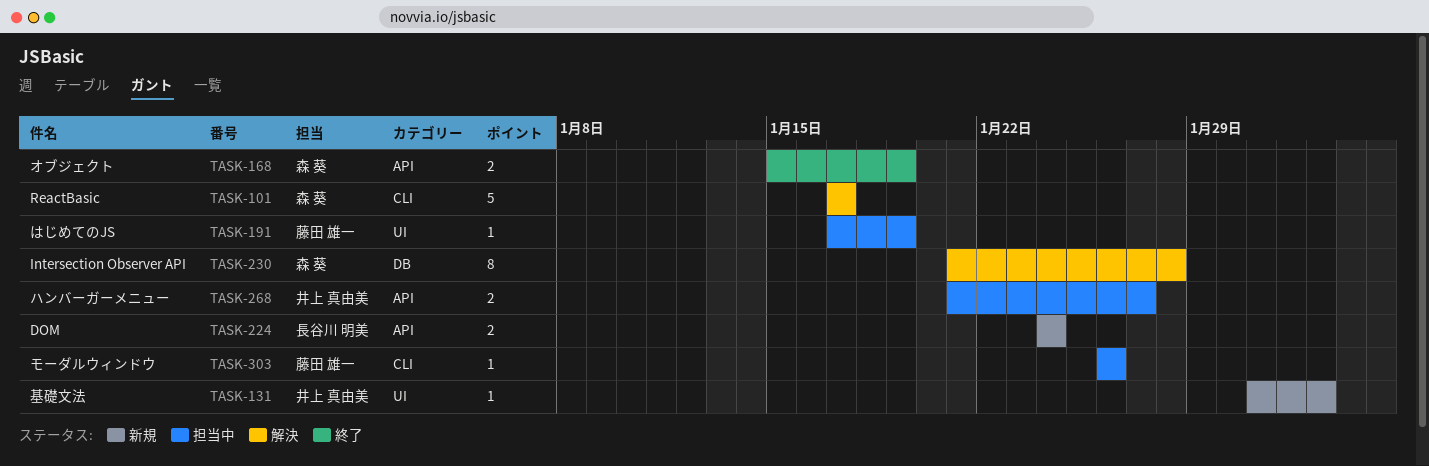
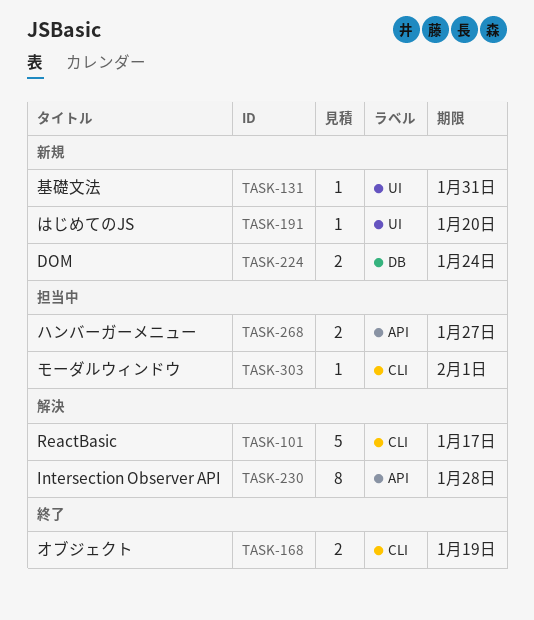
TASK-131, due: Feb 2 -> Jan 31
TASK-168, label: API -> CLI
TASK-191, status: 担当中 -> 新規
TASK-191, due: Jan 19 -> Jan 20
TASK-224, label: API -> DB
TASK-230, label: DB -> API
TASK-303, due: Jan 26 -> Feb 1

